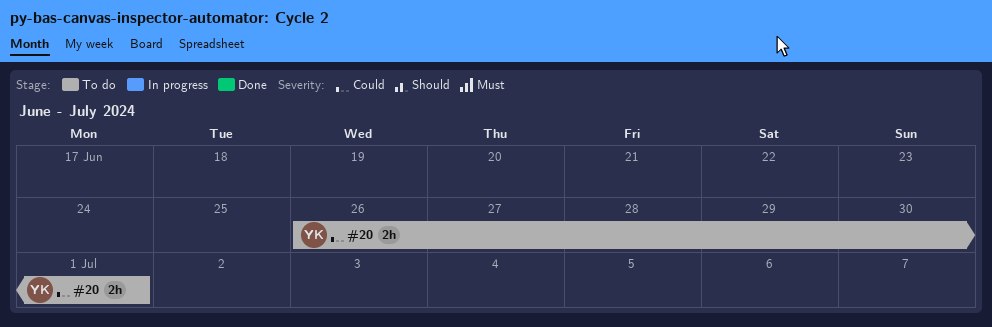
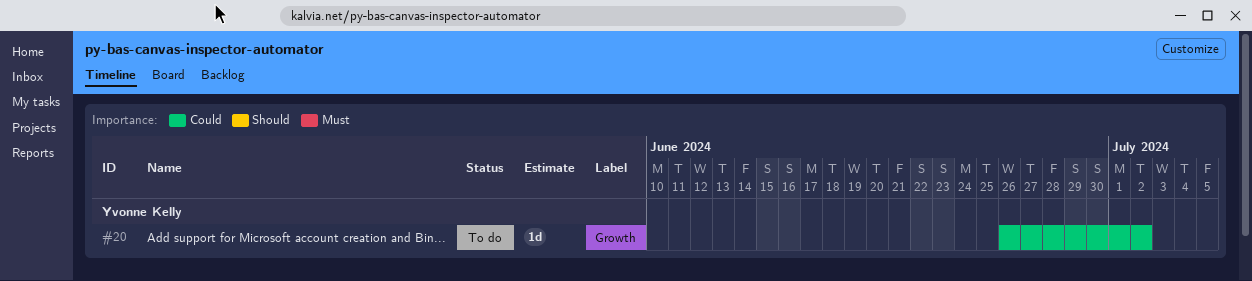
#20, estimate: 2h -> 1d
#20, due: Jul 1 -> Jul 2

